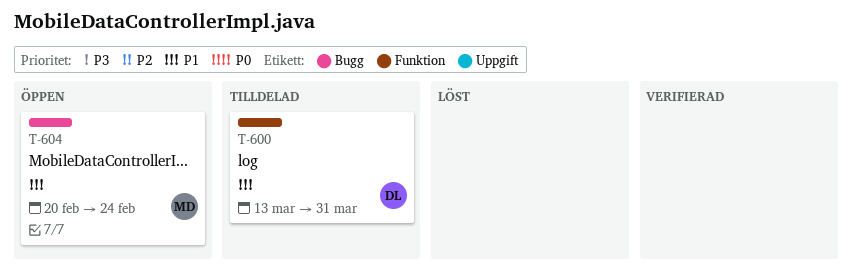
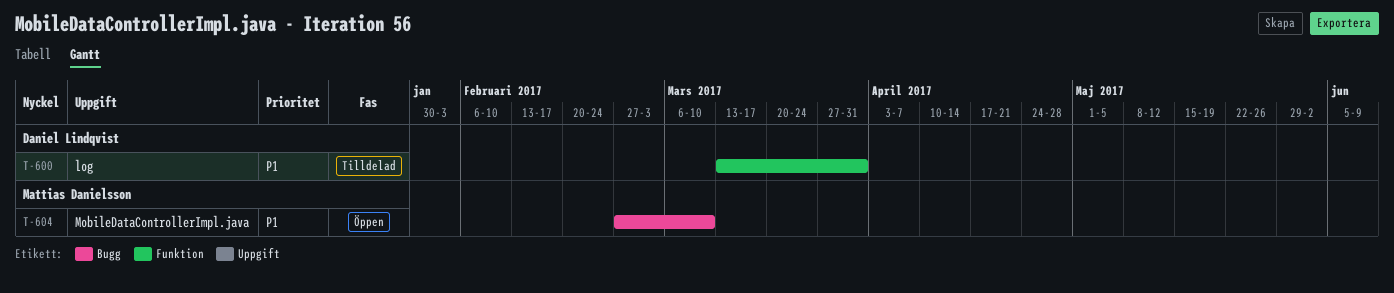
T-604, start: Feb 20 -> Feb 27
T-604, due: Feb 24 -> Mar 10

